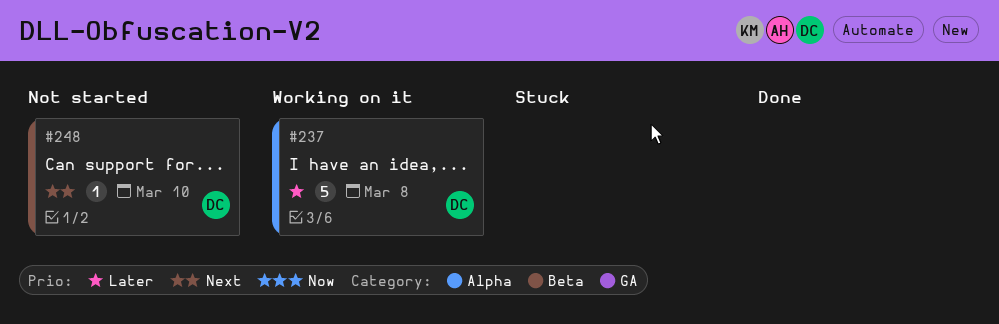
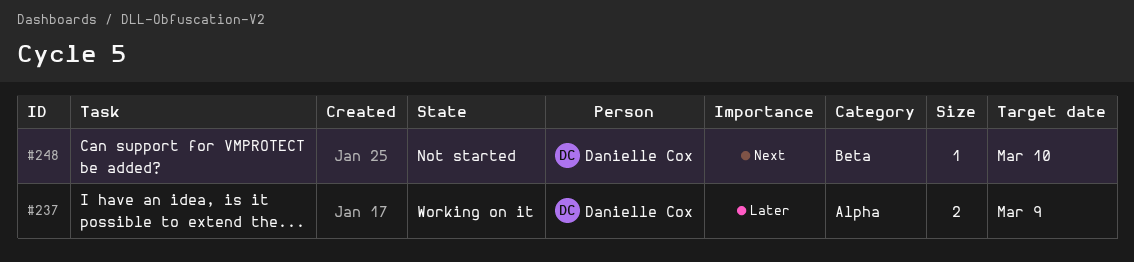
#237, estimate: 5 -> 2
#237, due: Mar 8 -> Mar 9

